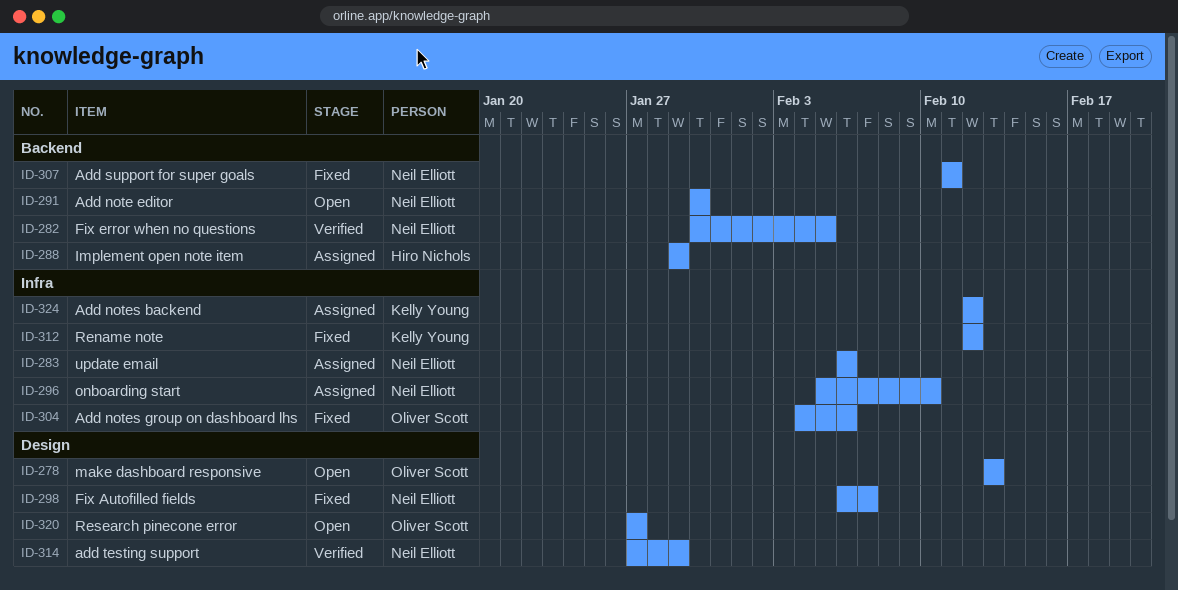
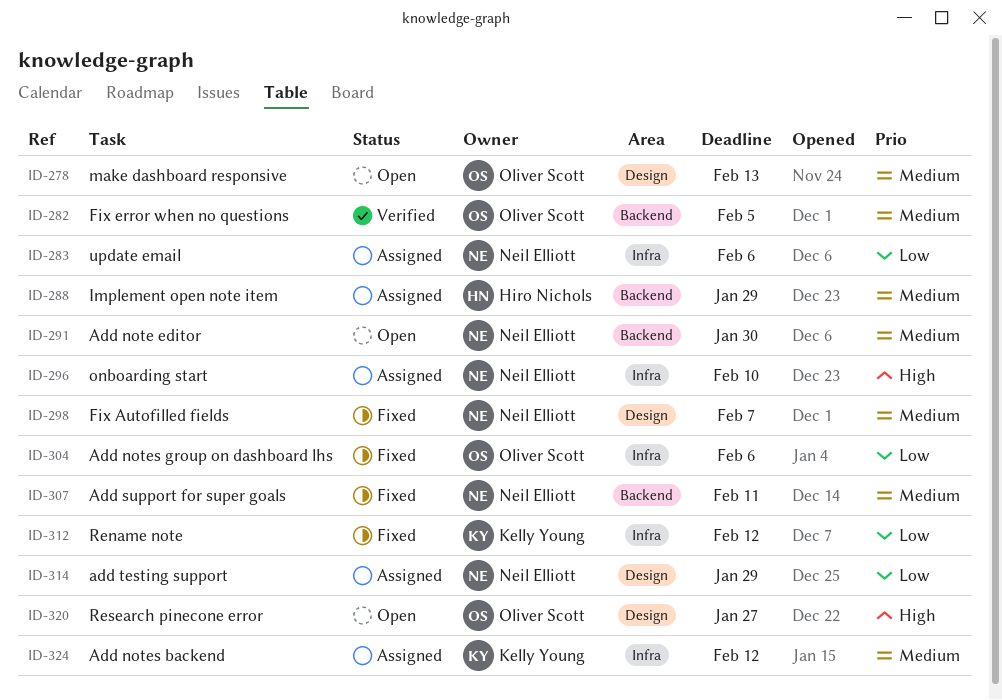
ID-282, owner: Neil Elliott -> Oliver Scott
ID-314, status: Verified -> Assigned

